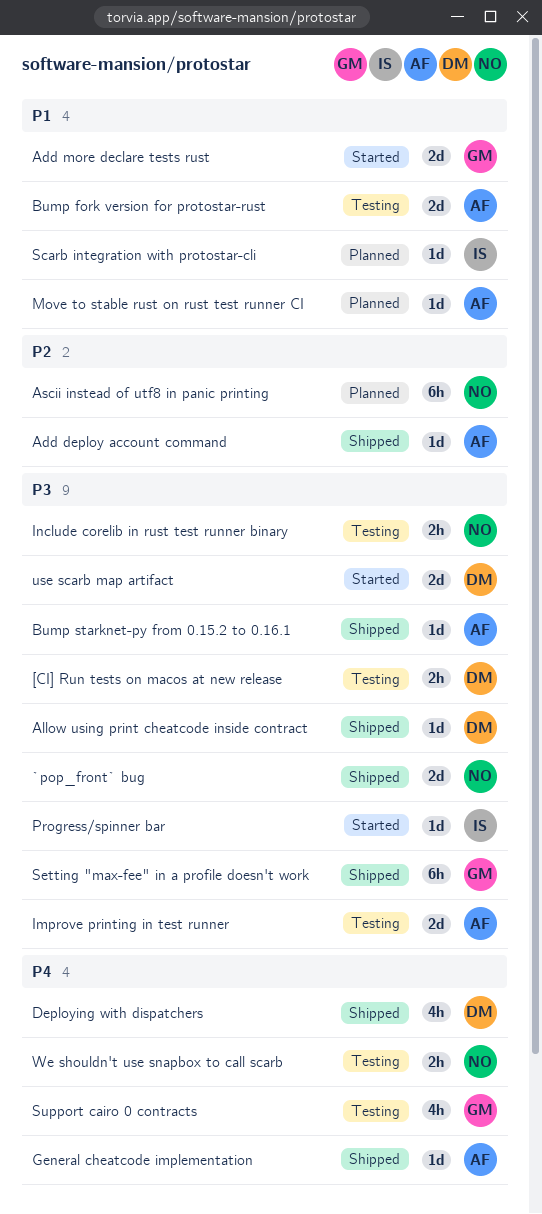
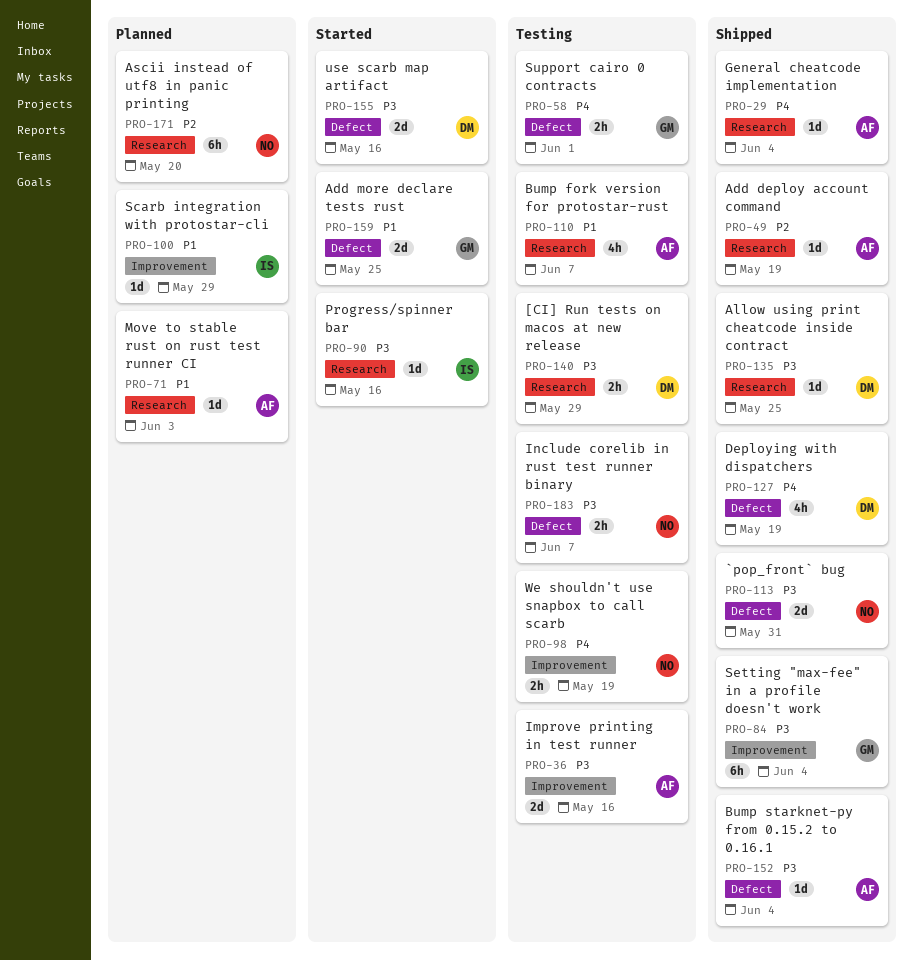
Bump fork version for protostar-rust, estimate: 2d -> 4h
Support cairo 0 contracts, estimate: 4h -> 2h

